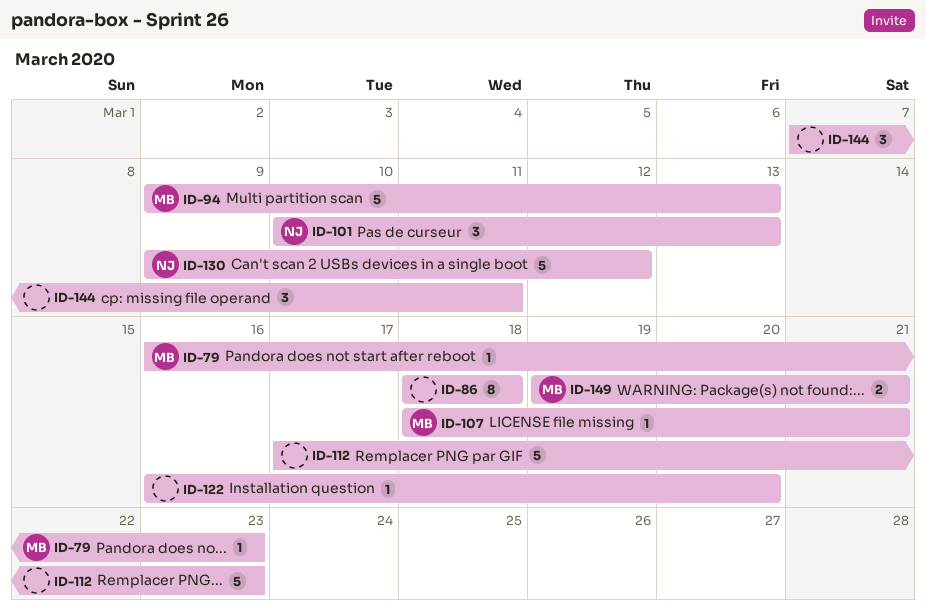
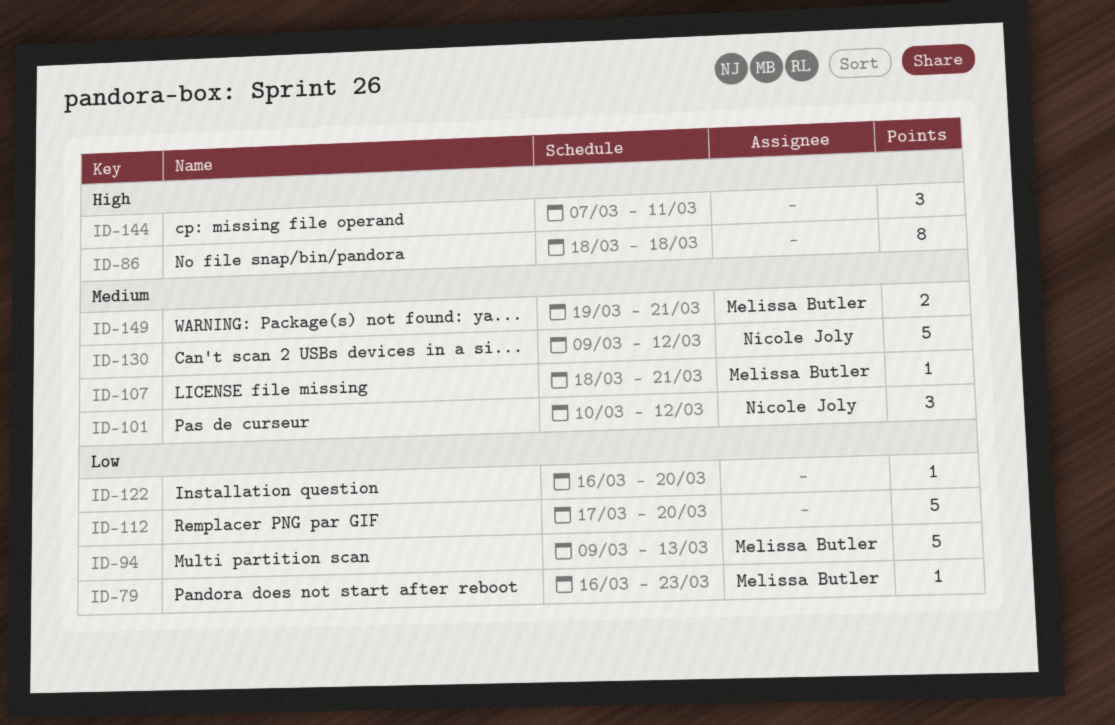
ID-101, due: Mar 13 -> Mar 12
ID-112, due: Mar 23 -> Mar 20

